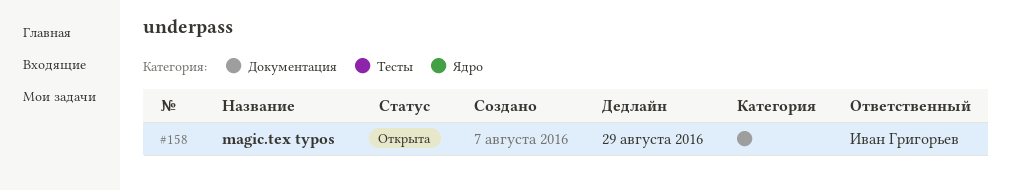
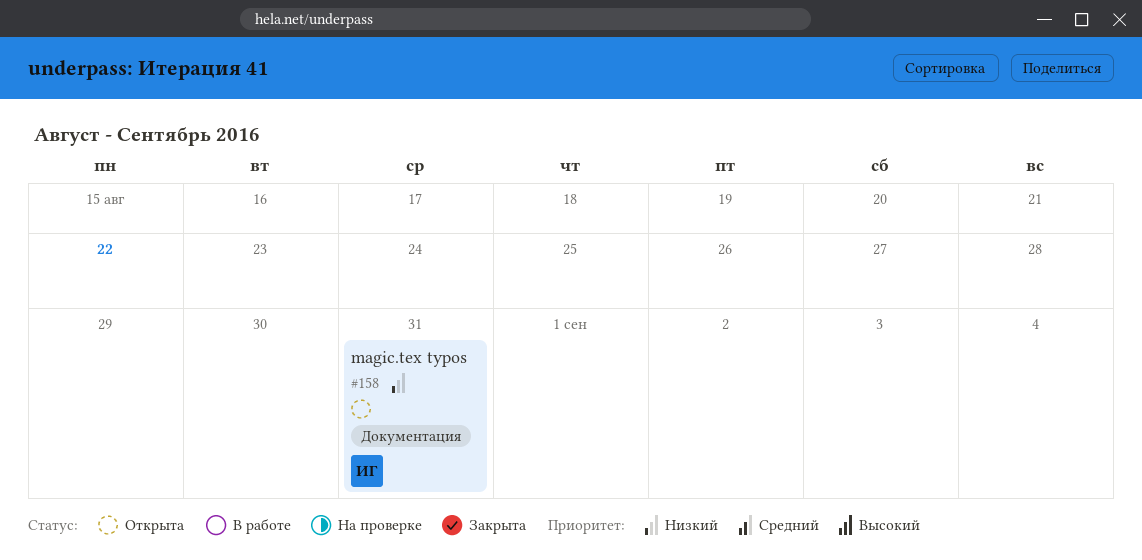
#158, due: Aug 29 -> Aug 31

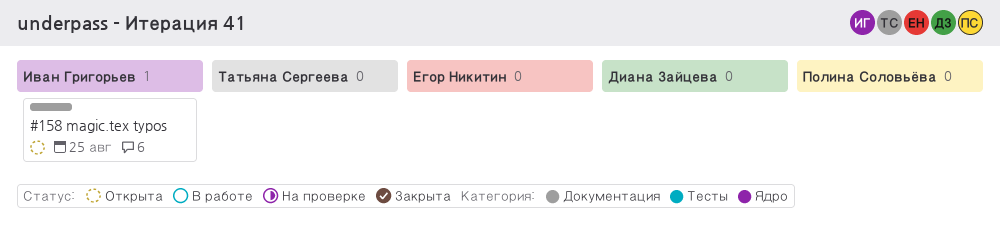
#158, due: Aug 31 -> Aug 25

